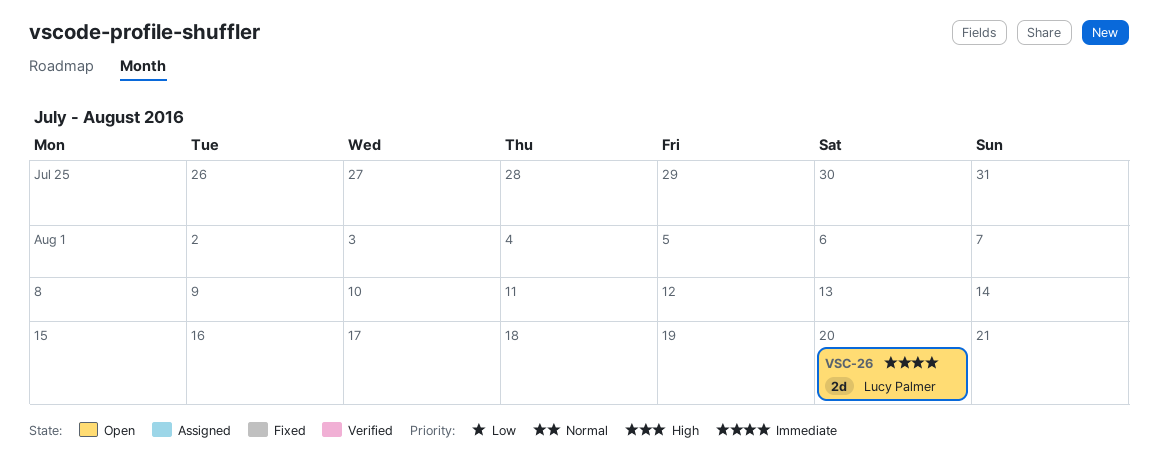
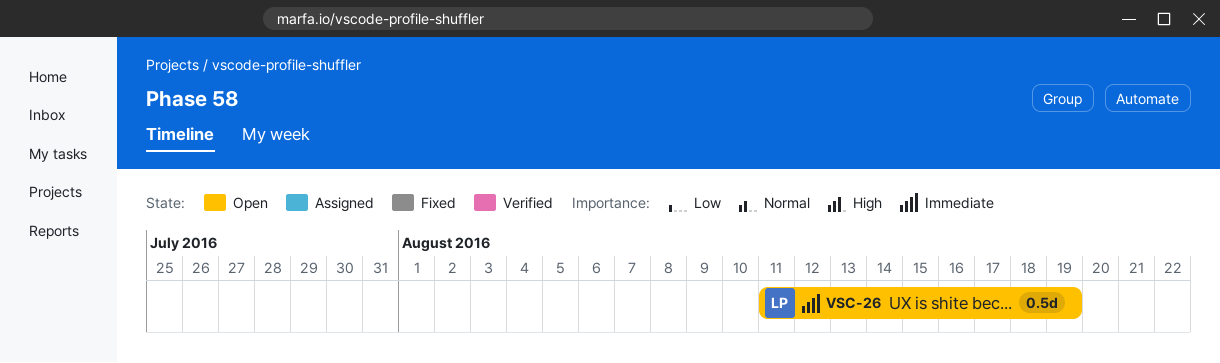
VSC-26, estimate: 2d -> 0.5d
VSC-26, due: Aug 20 -> Aug 19

